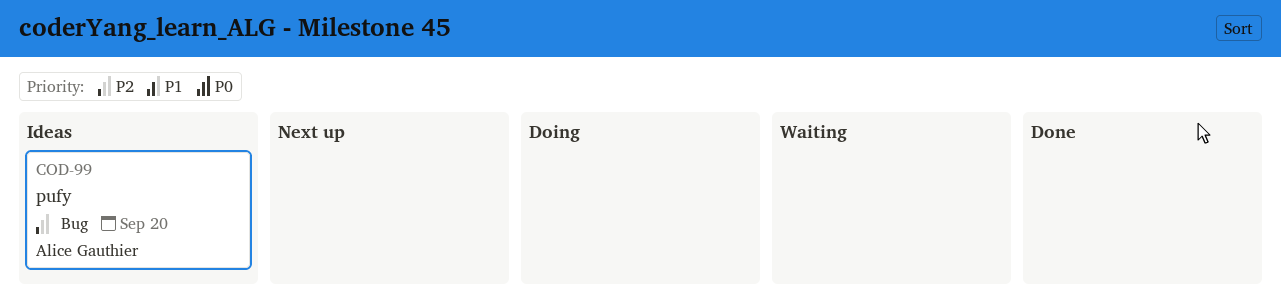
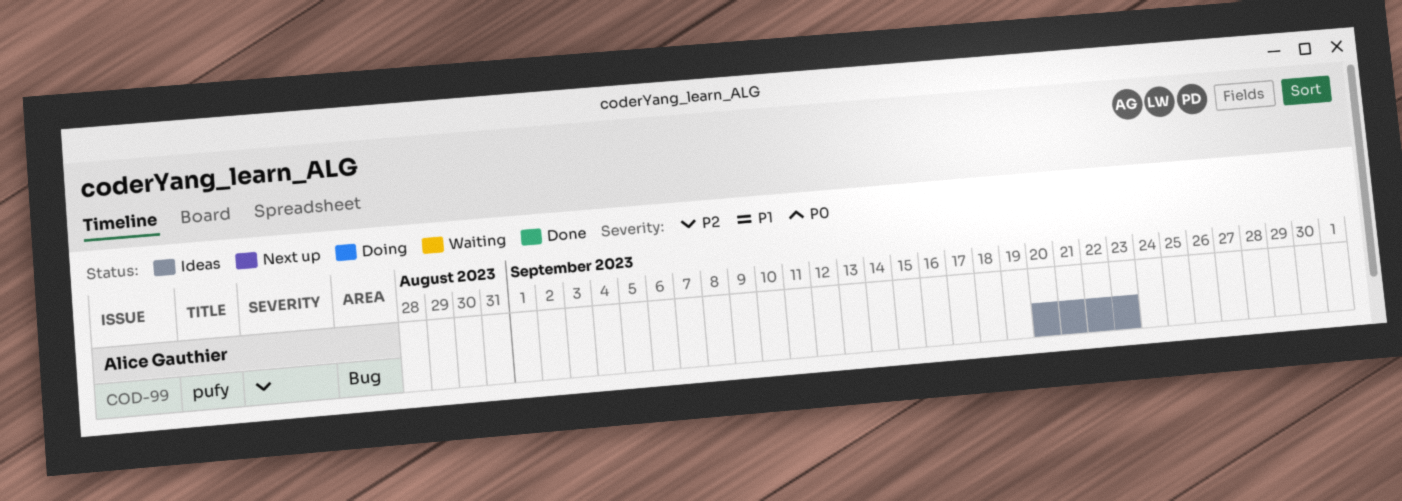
COD-99, due: Sep 20 -> Sep 23

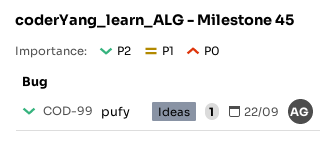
COD-99, due: Sep 23 -> Sep 22

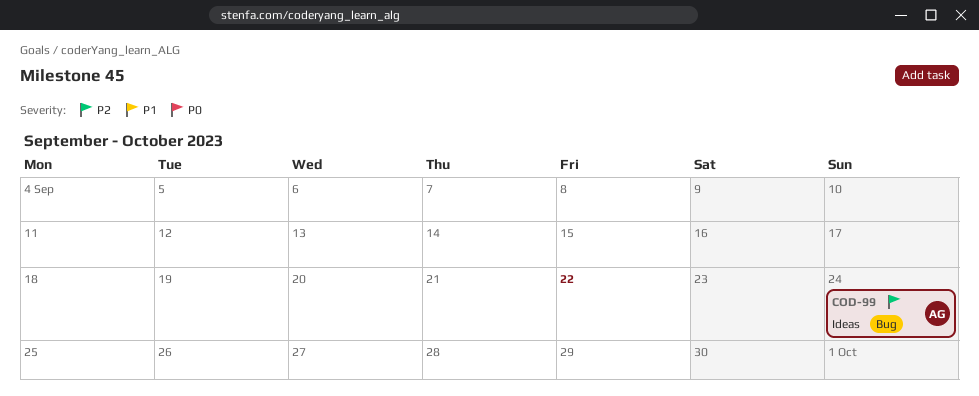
COD-99, due: Sep 22 -> Sep 24

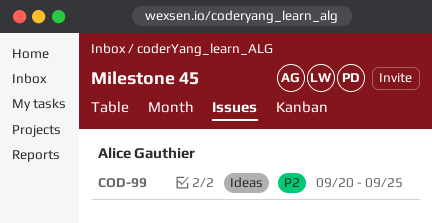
COD-99, due: Sep 24 -> Sep 25

